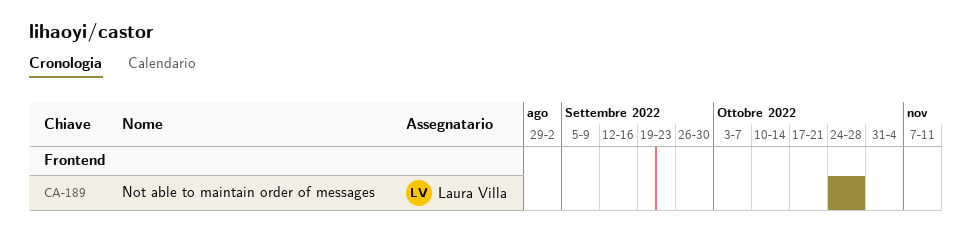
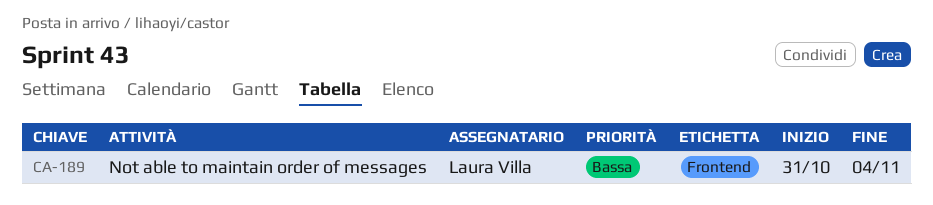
CA-189, start: Oct 24 -> Oct 31
CA-189, due: Oct 28 -> Nov 4

